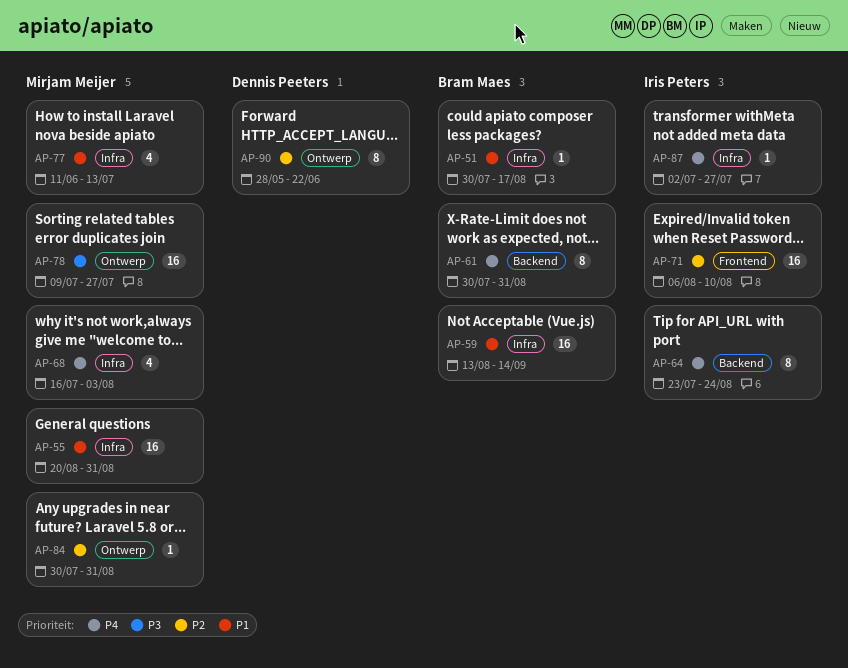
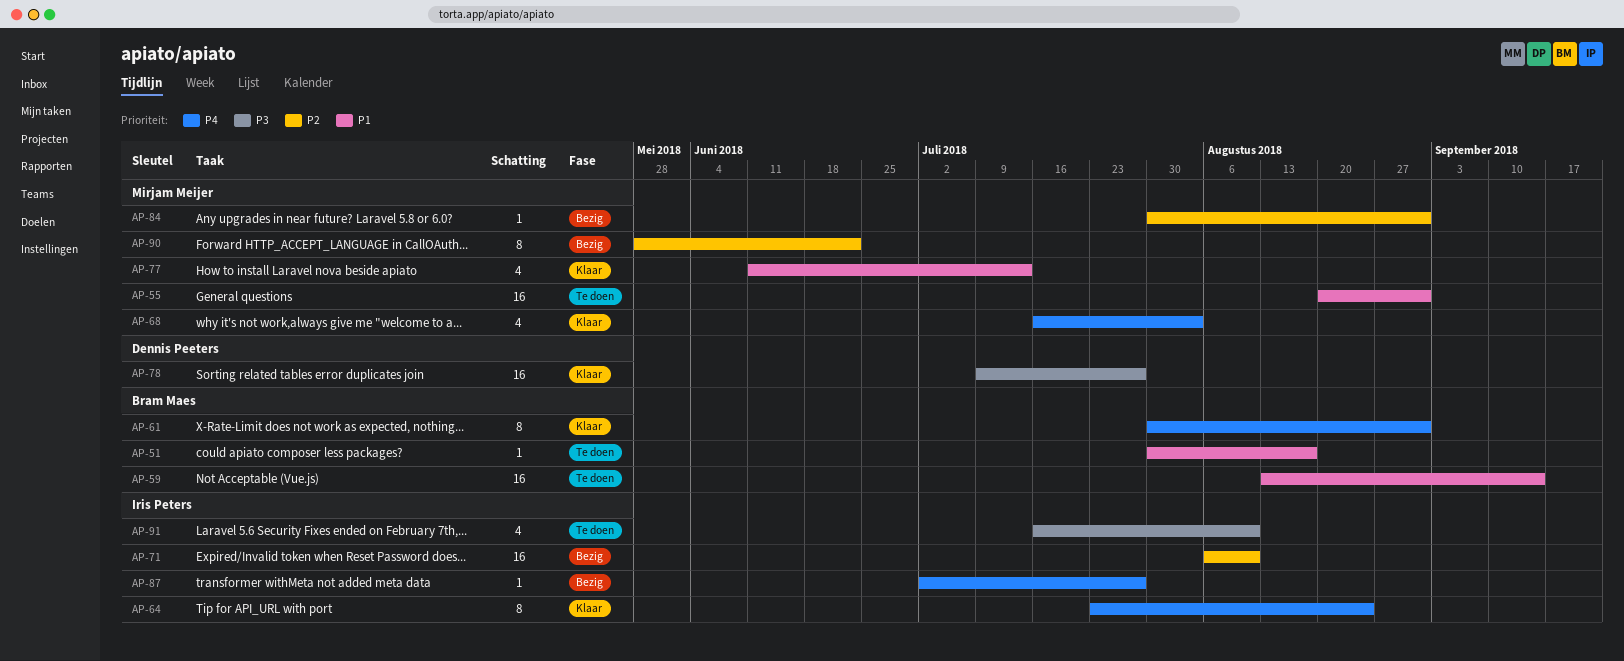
AP-78, owner: Mirjam Meijer -> Dennis Peeters
AP-90, owner: Dennis Peeters -> Mirjam Meijer
AP-91: none -> present

